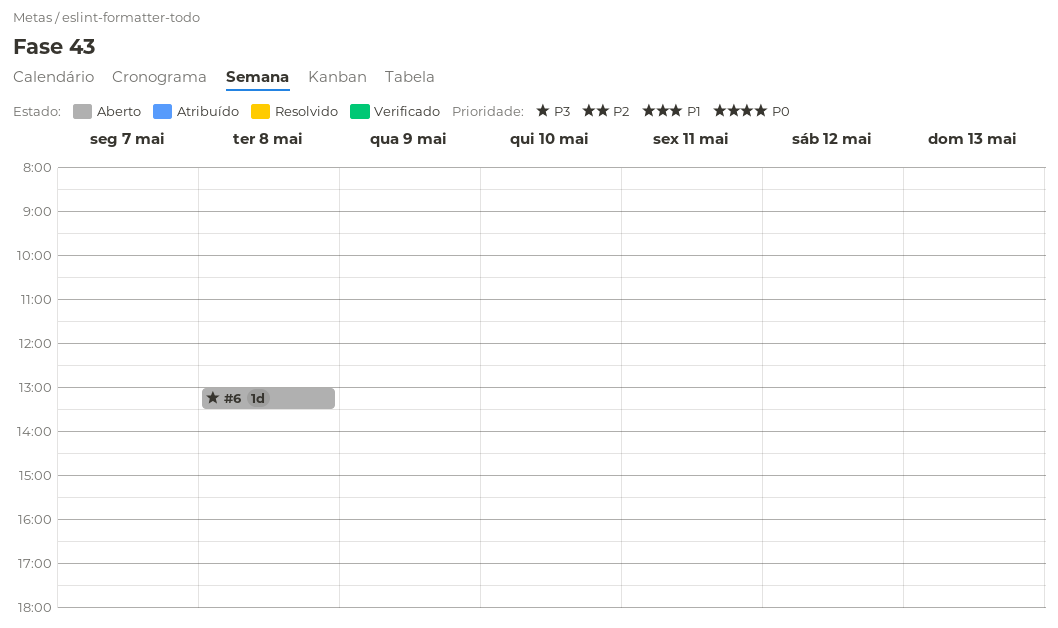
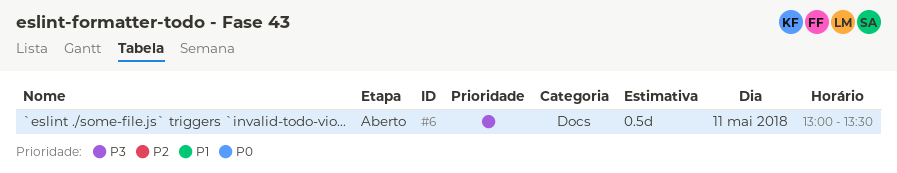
#6, estimate: 1d -> 0.5d
#6, day: May 8 -> May 11

